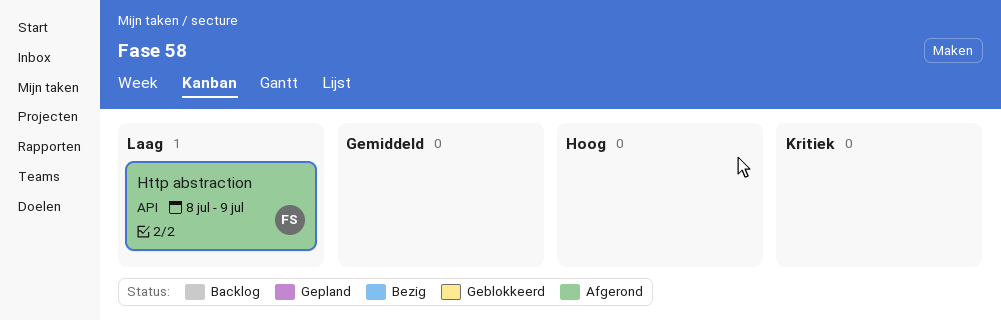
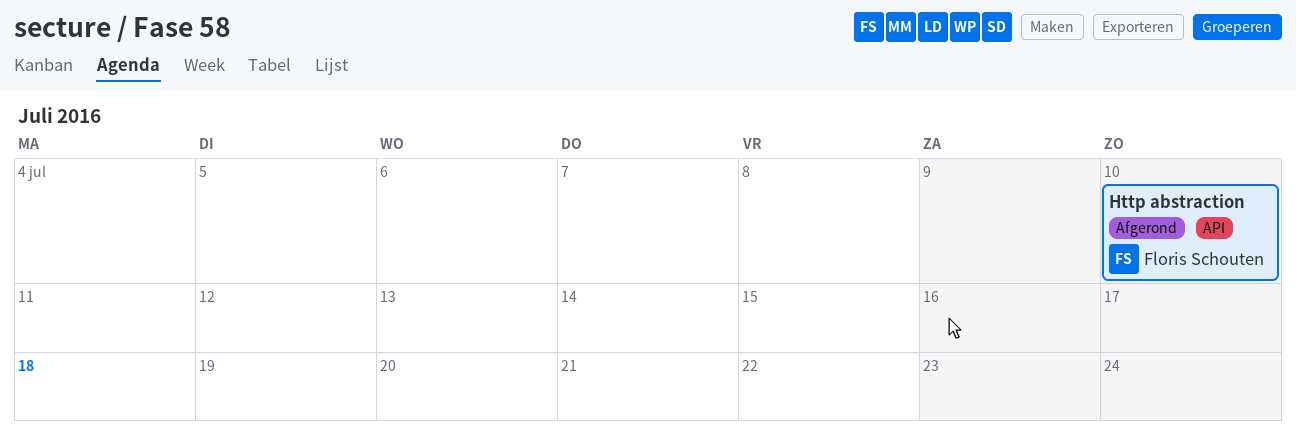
Http abstraction, due: Jul 9 -> Jul 10

